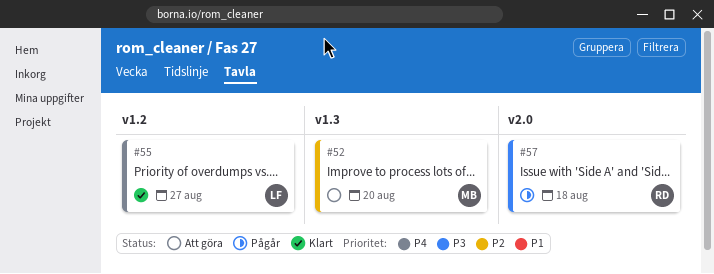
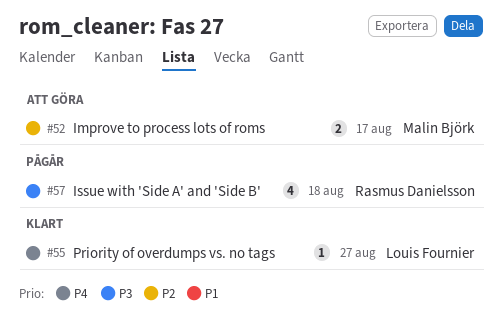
#52, due: Aug 20 -> Aug 17

